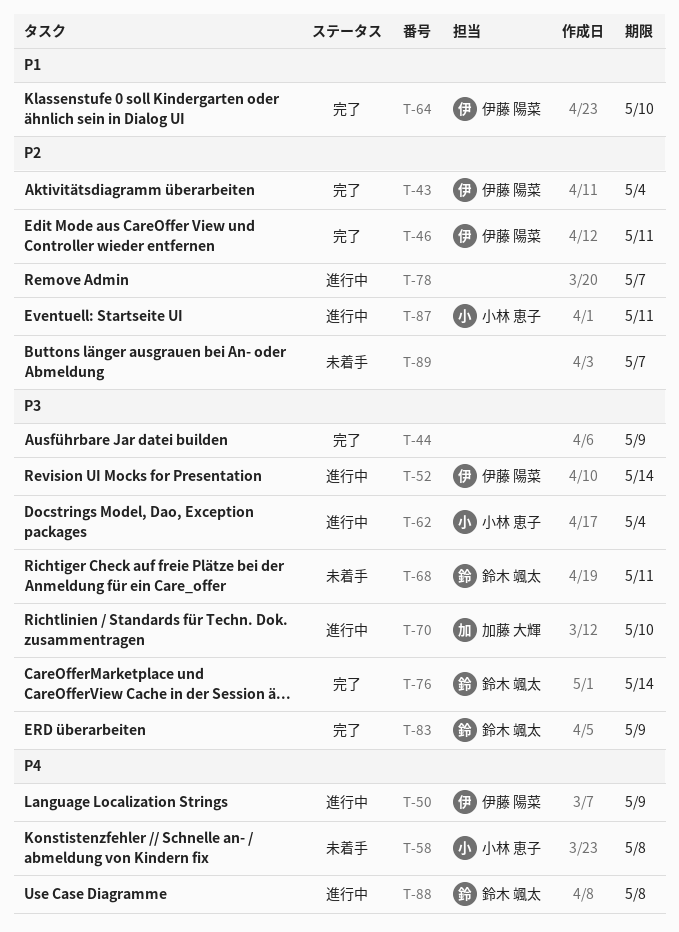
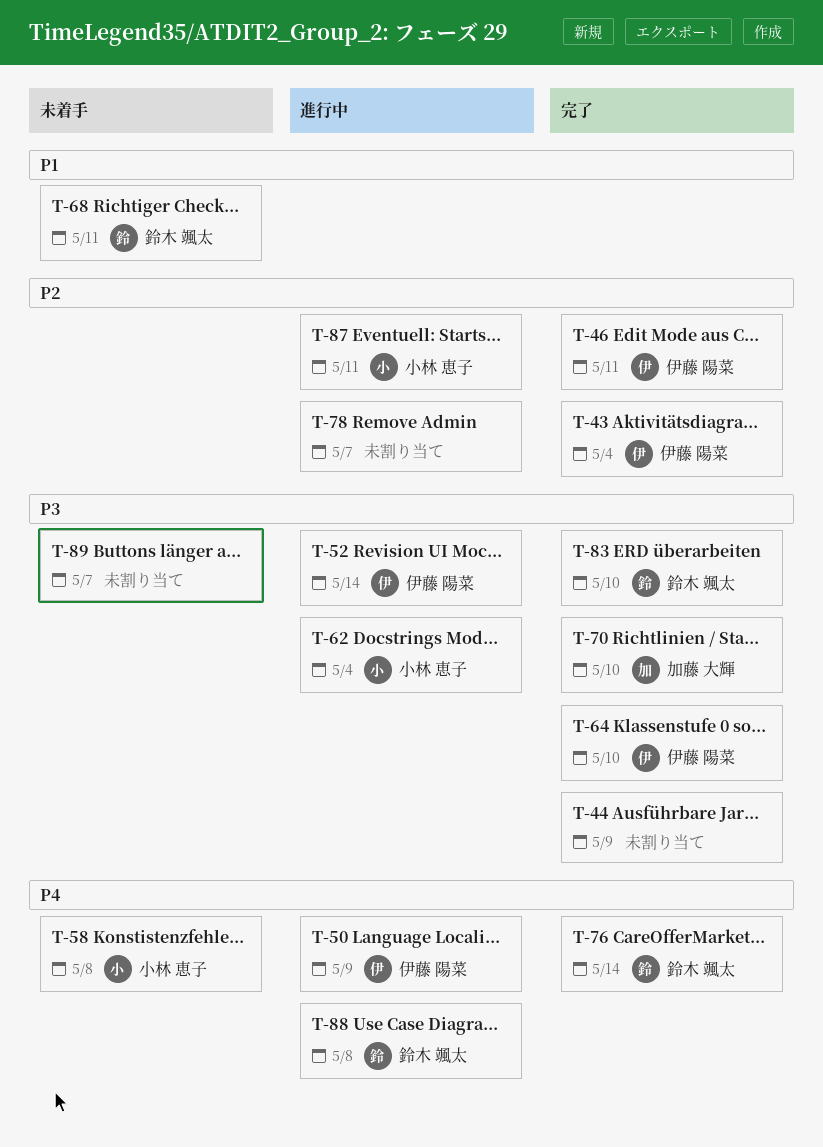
T-64, priority: P1 -> P3
T-68, priority: P3 -> P1
T-70, status: 進行中 -> 完了
T-76, priority: P3 -> P4
T-83, due: May 9 -> May 10
T-89, priority: P2 -> P3

